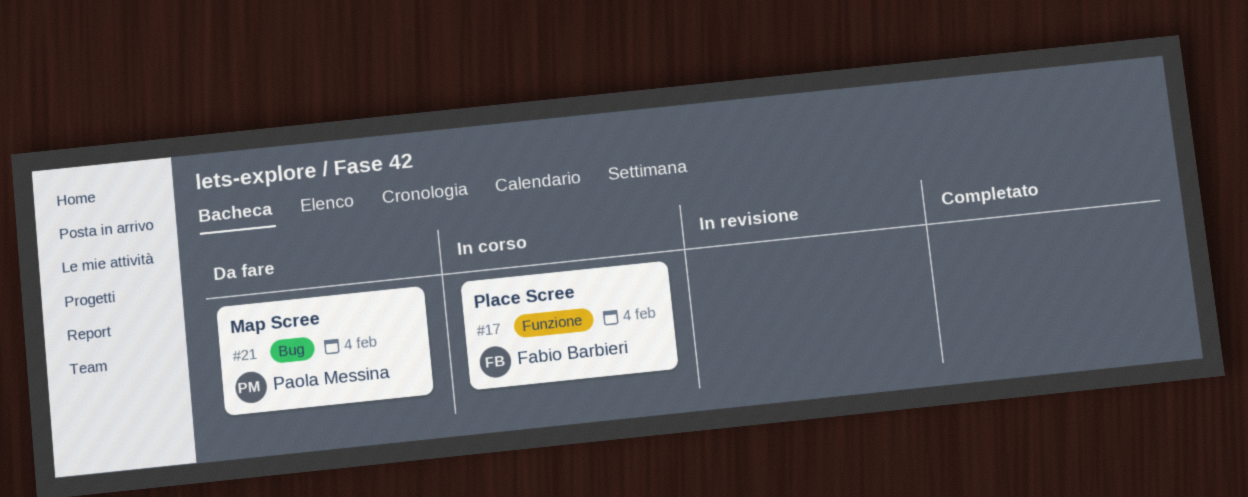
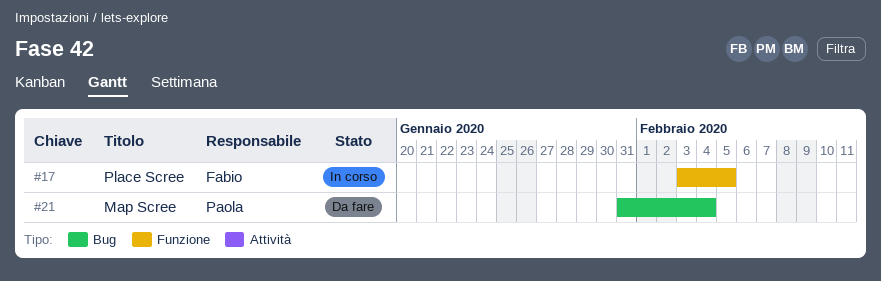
#17, due: Feb 4 -> Feb 5

